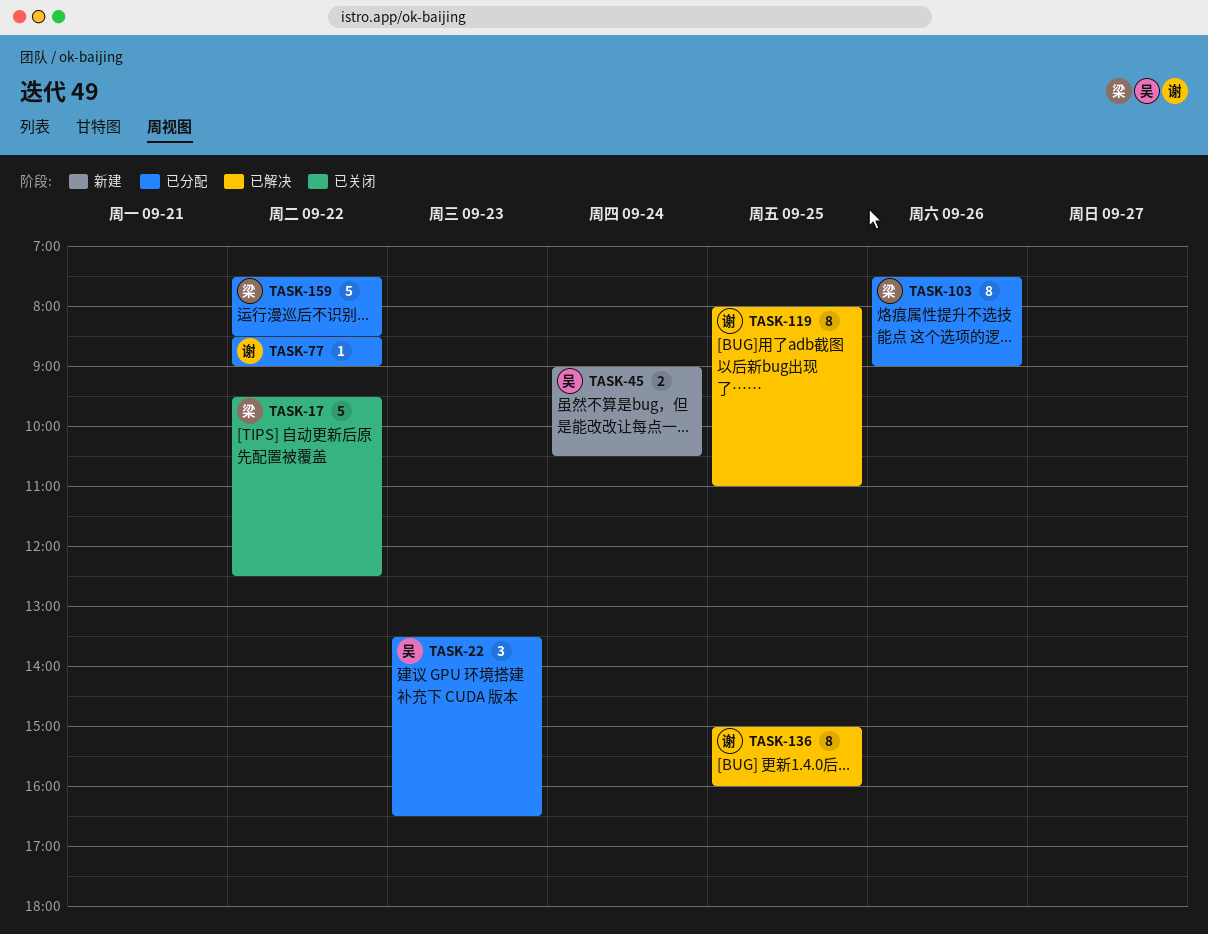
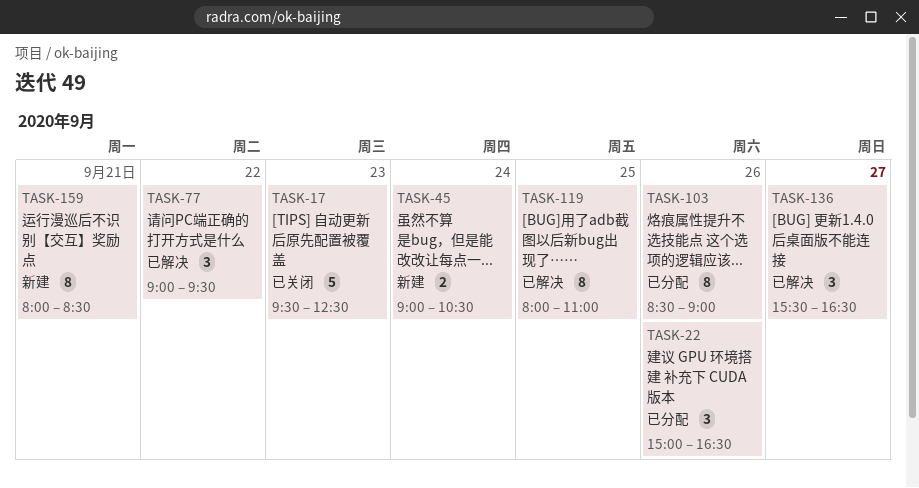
TASK-17, day: Sep 22 -> Sep 23
TASK-22, day: Sep 23 -> Sep 26
TASK-22, begins: 13:30 -> 15:00
TASK-77, status: 已分配 -> 已解决
TASK-77, estimate: 1 -> 3
TASK-77, begins: 08:30 -> 09:00
TASK-77, ends: 09:00 -> 09:30
TASK-103, begins: 07:30 -> 08:30
TASK-136, estimate: 8 -> 3
TASK-136, day: Sep 25 -> Sep 27
TASK-136, begins: 15:00 -> 15:30
TASK-136, ends: 16:00 -> 16:30
TASK-159, status: 已分配 -> 新建
TASK-159, estimate: 5 -> 8
TASK-159, day: Sep 22 -> Sep 21
TASK-159, begins: 07:30 -> 08:00

